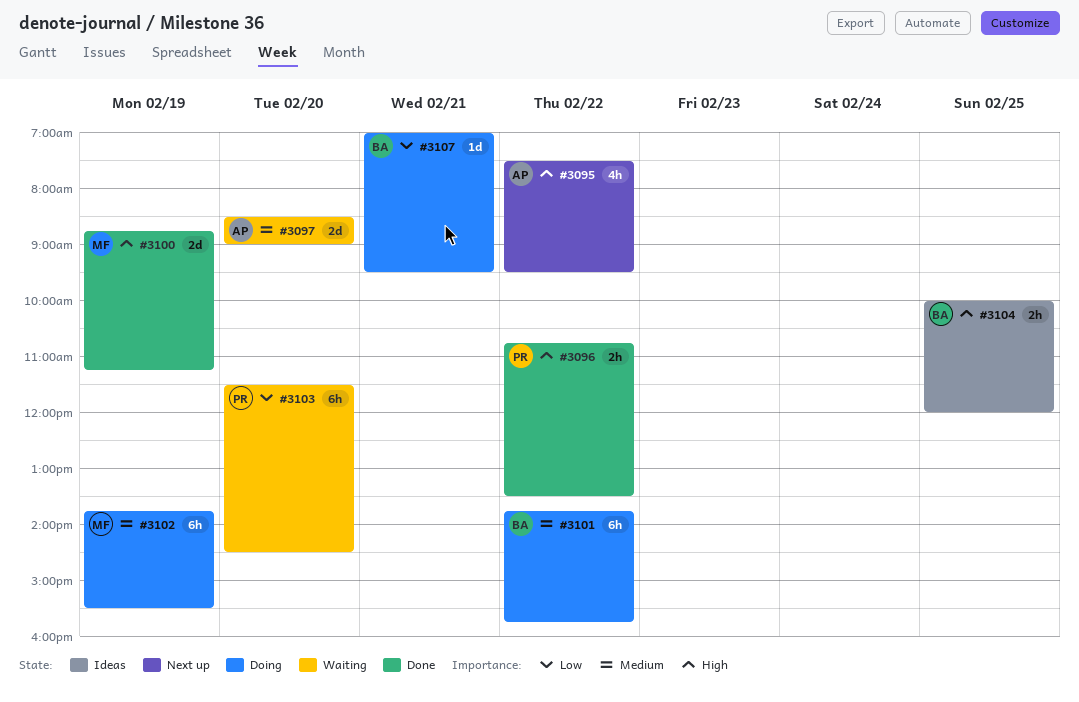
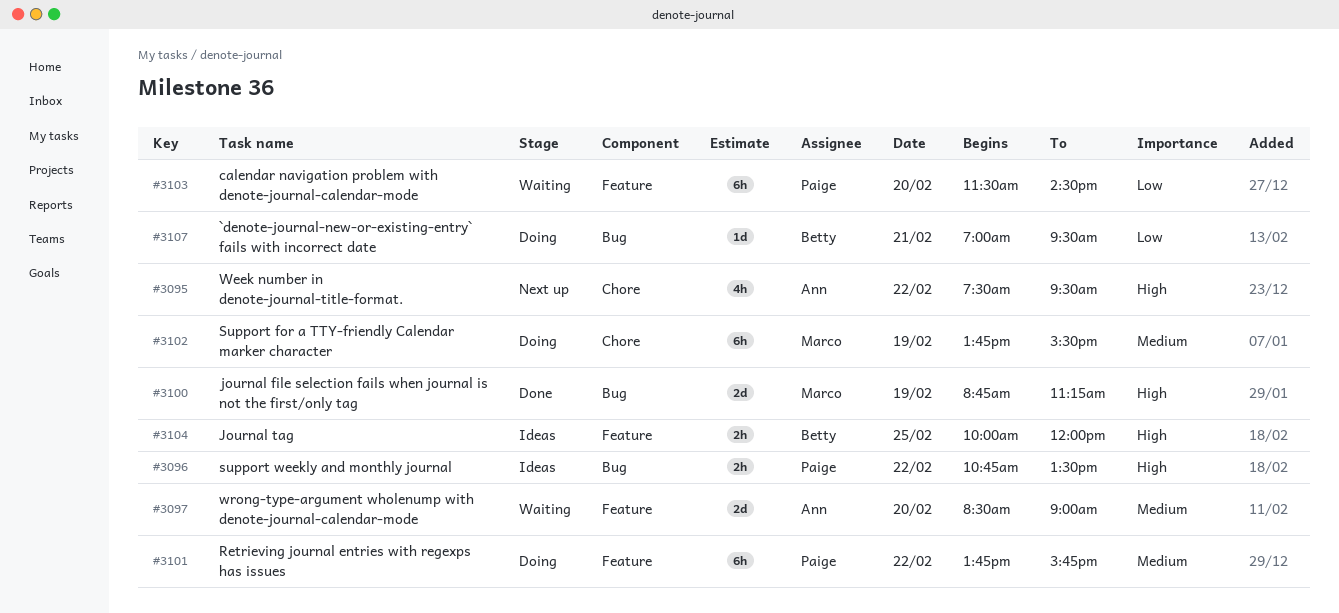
#3096, status: Done -> Ideas
#3101, owner: Betty -> Paige

